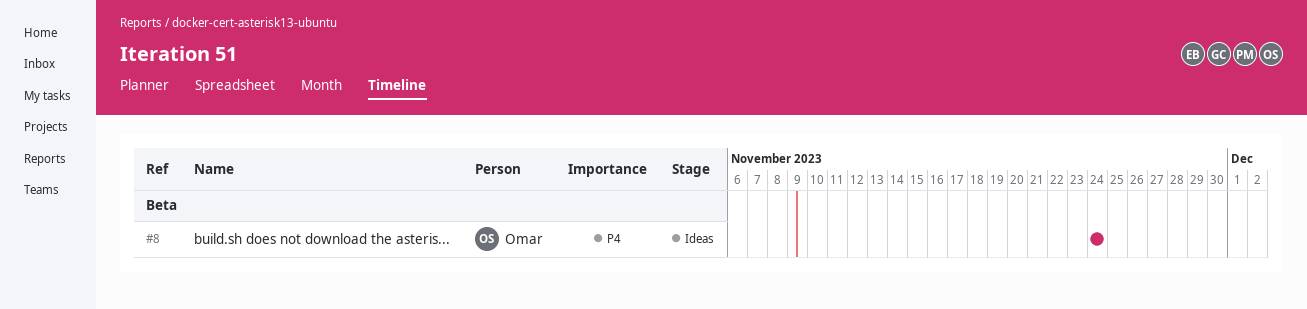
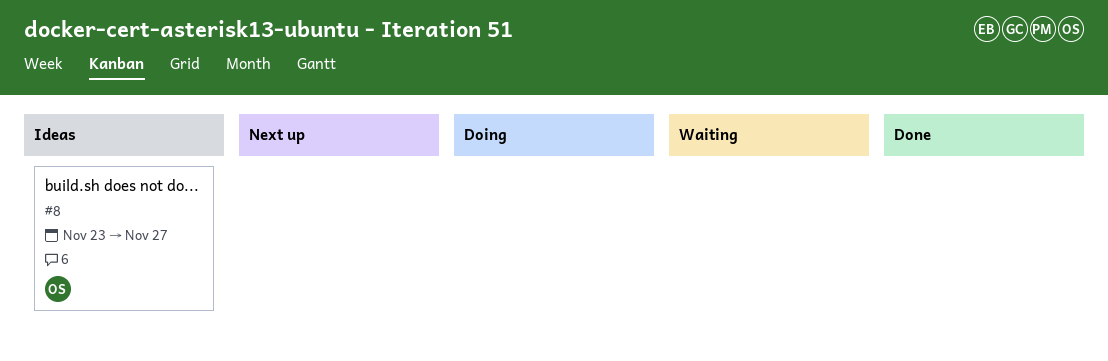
#8, start: Nov 24 -> Nov 23
#8, due: Nov 24 -> Nov 27

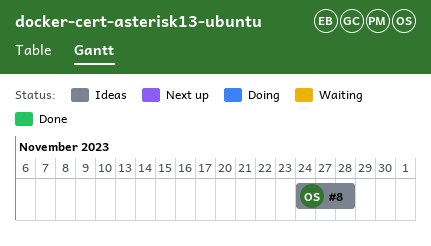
#8, start: Nov 23 -> Nov 24
#8, due: Nov 27 -> Nov 28

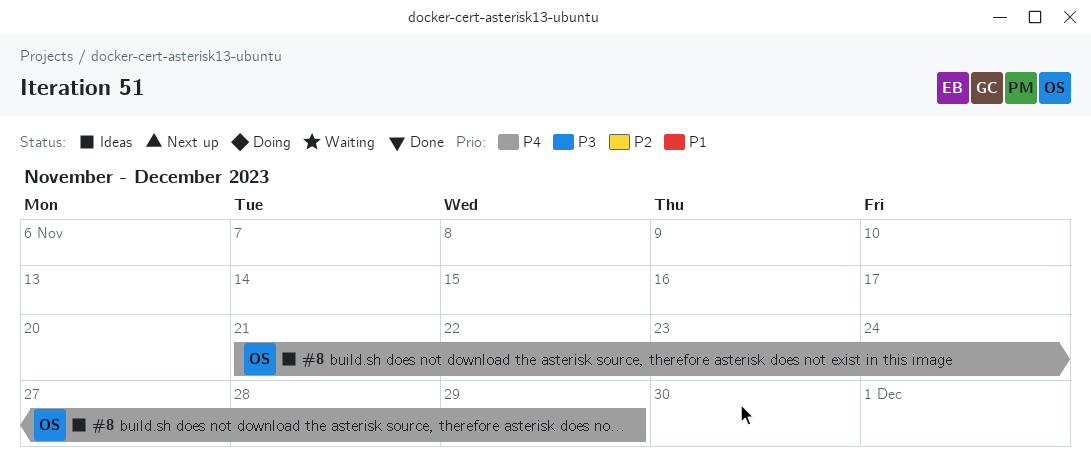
#8, start: Nov 24 -> Nov 21
#8, due: Nov 28 -> Nov 29

